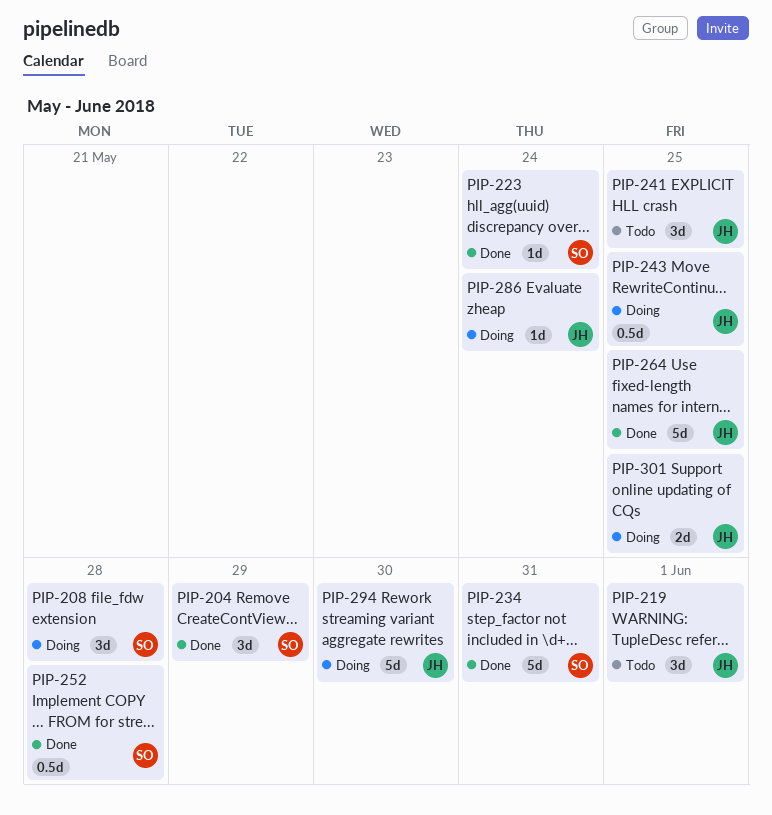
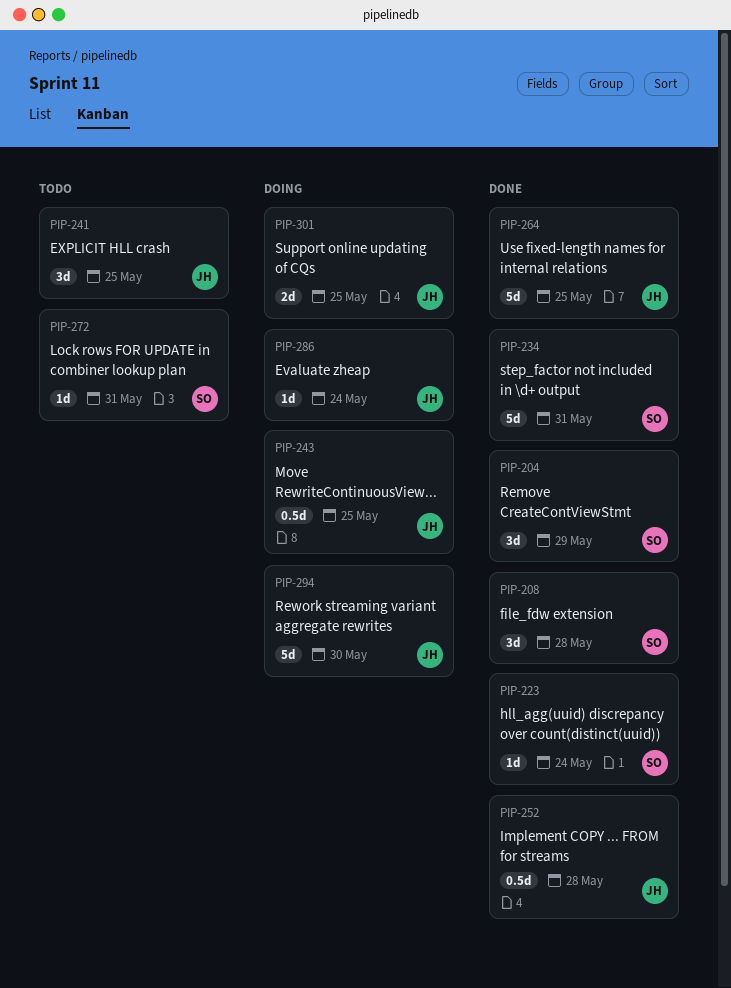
PIP-208, status: Doing -> Done
PIP-219: present -> none
PIP-252, owner: SO -> JH
PIP-272: none -> present

